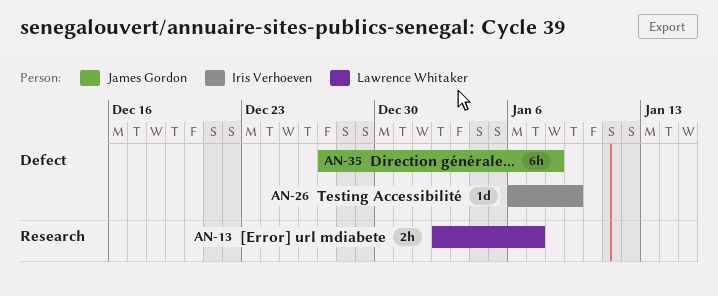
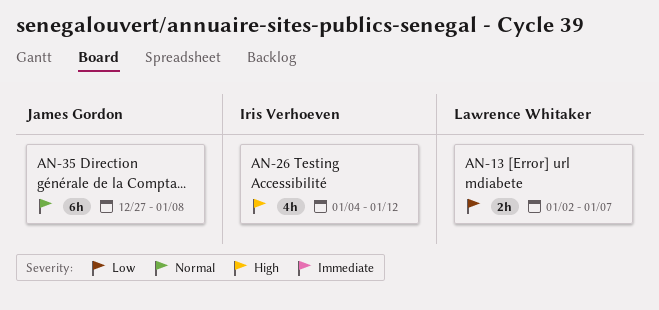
AN-26, estimate: 1d -> 4h
AN-26, start: Jan 6 -> Jan 4
AN-26, due: Jan 9 -> Jan 12

